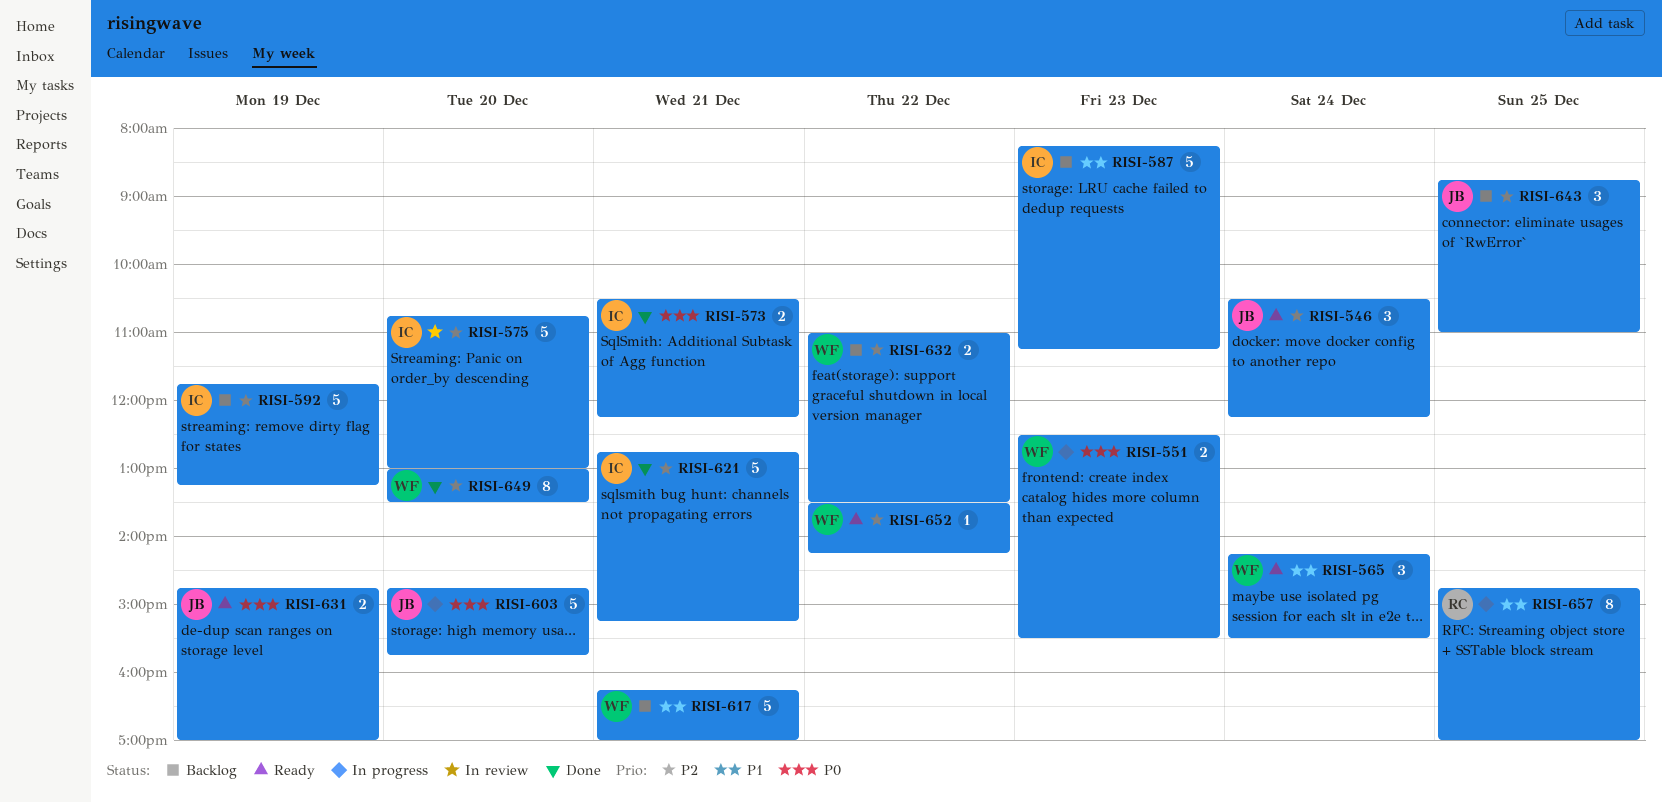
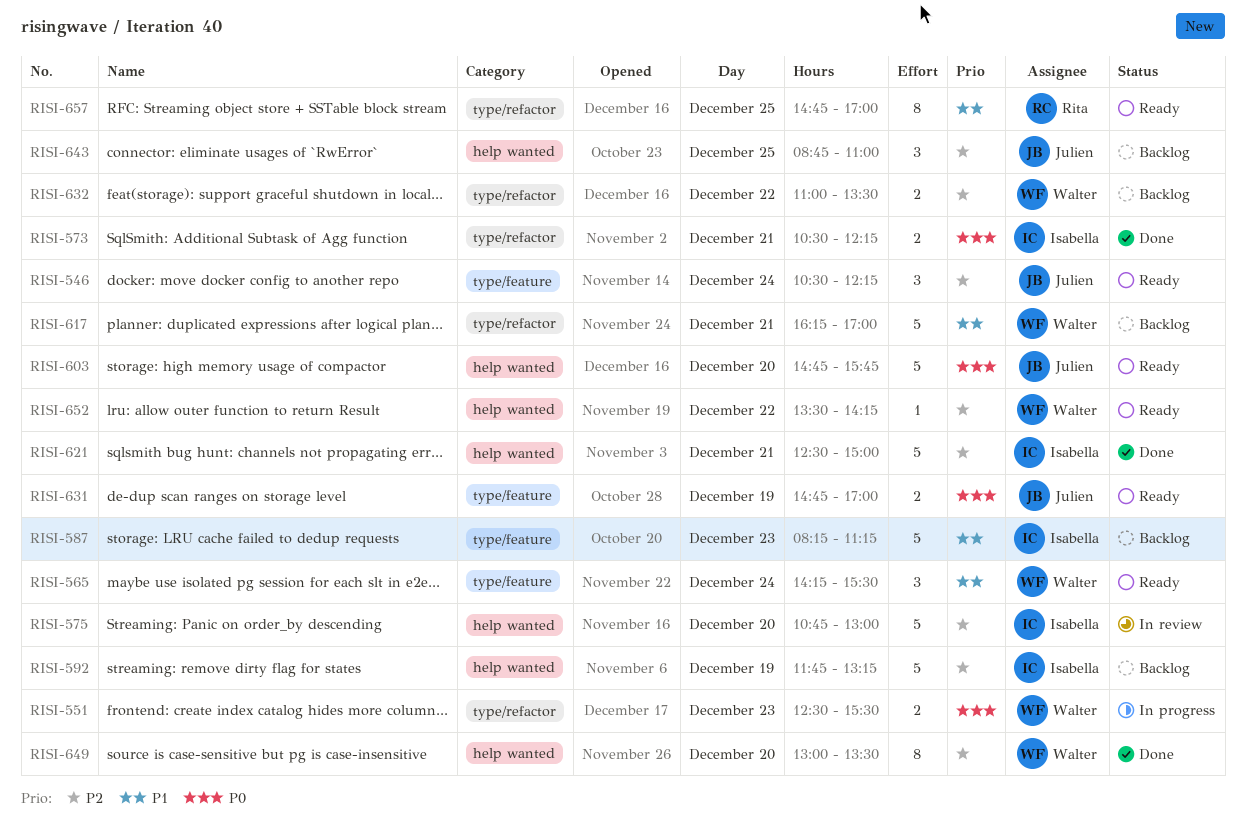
RISI-603, status: In progress -> Ready
RISI-621, begins: 12:45 -> 12:30
RISI-621, ends: 15:15 -> 15:00
RISI-657, status: In progress -> Ready

